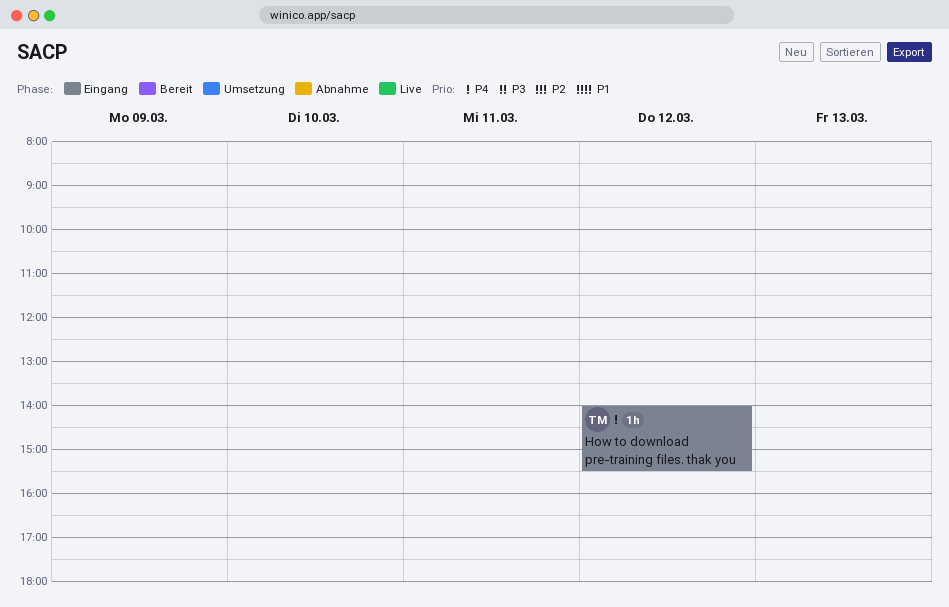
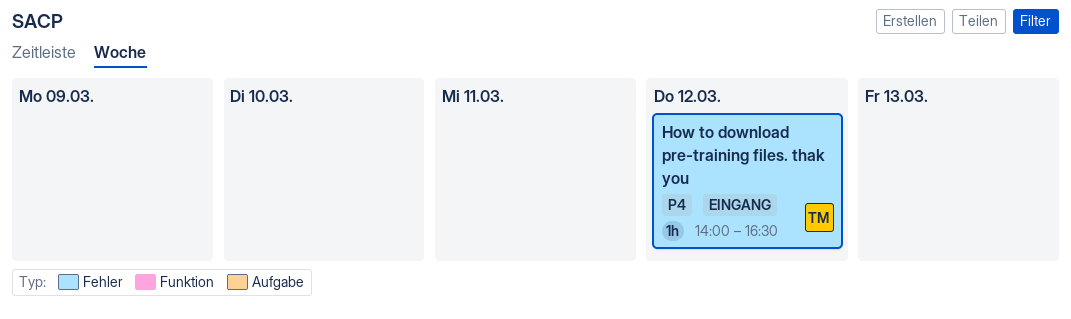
How to download pre-training files. thak you, ends: 15:30 -> 16:30

